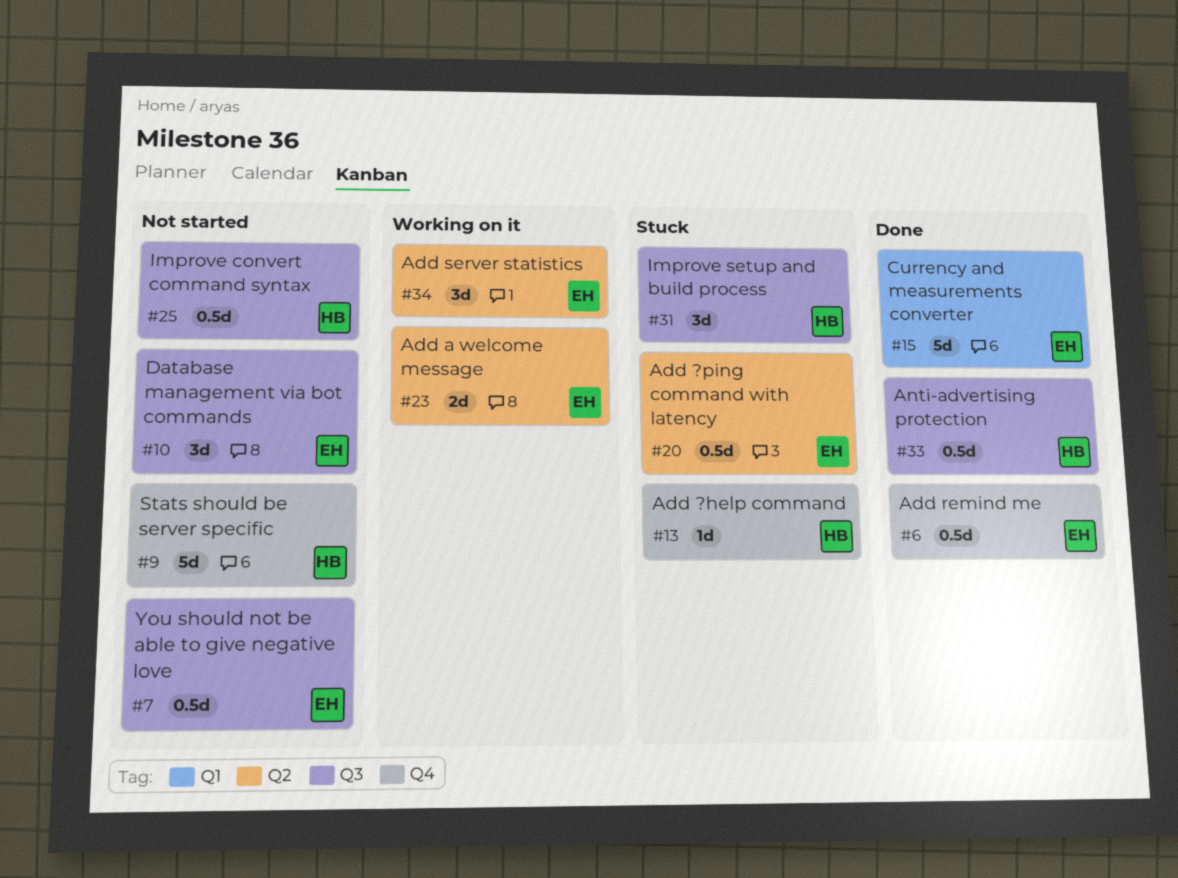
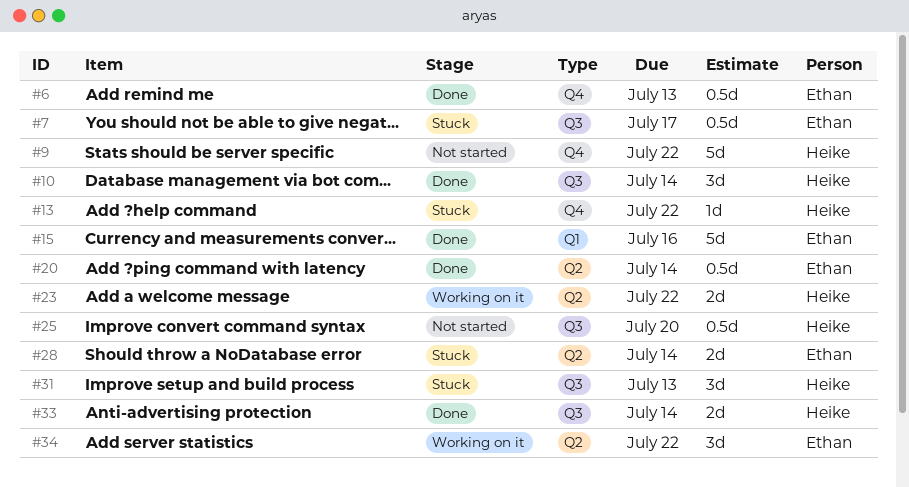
#7, status: Not started -> Stuck
#10, status: Not started -> Done
#10, owner: Ethan -> Heike
#20, status: Stuck -> Done
#23, owner: Ethan -> Heike
#28: none -> present
#33, estimate: 0.5d -> 2d

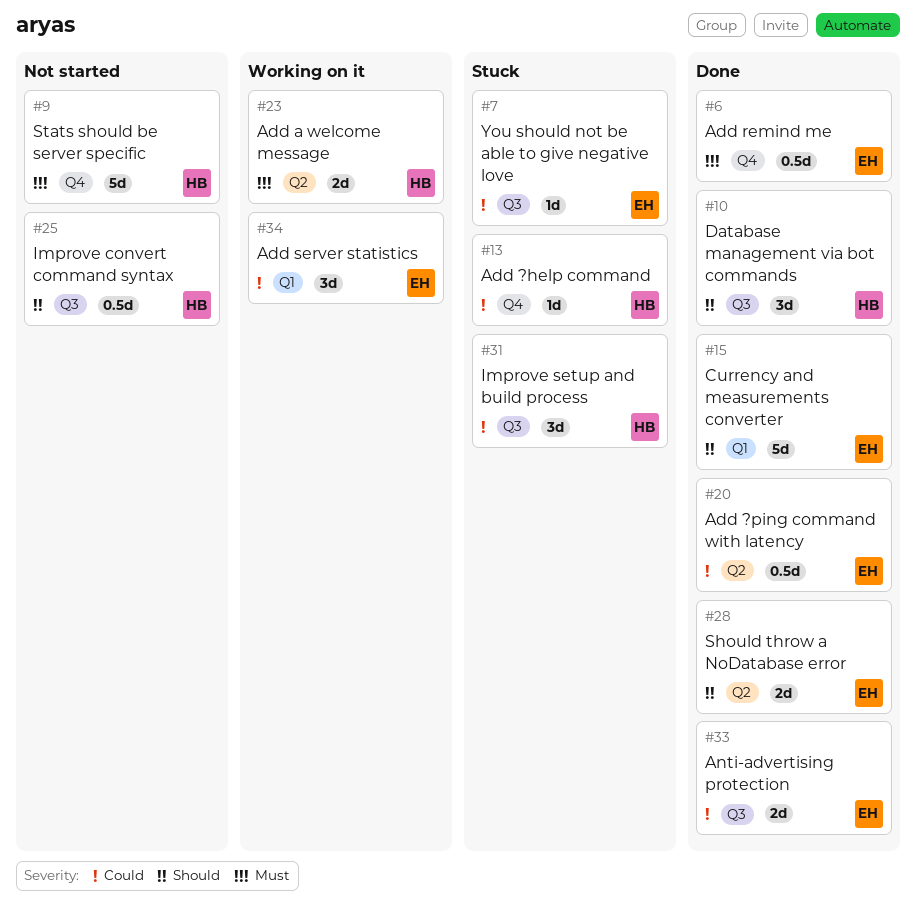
#7, estimate: 0.5d -> 1d
#28, status: Stuck -> Done
#33, owner: Heike -> Ethan
#34, label: Q2 -> Q1

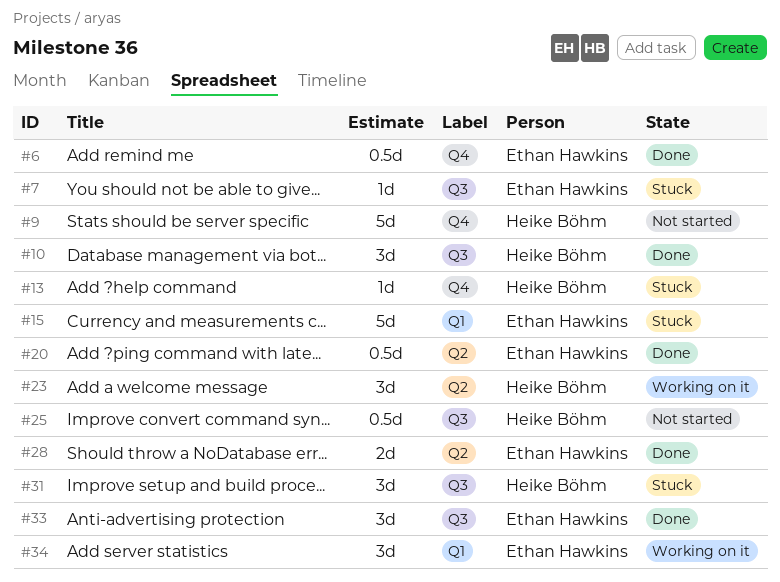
#15, status: Done -> Stuck
#23, estimate: 2d -> 3d
#33, estimate: 2d -> 3d

